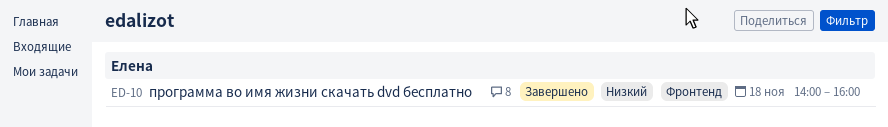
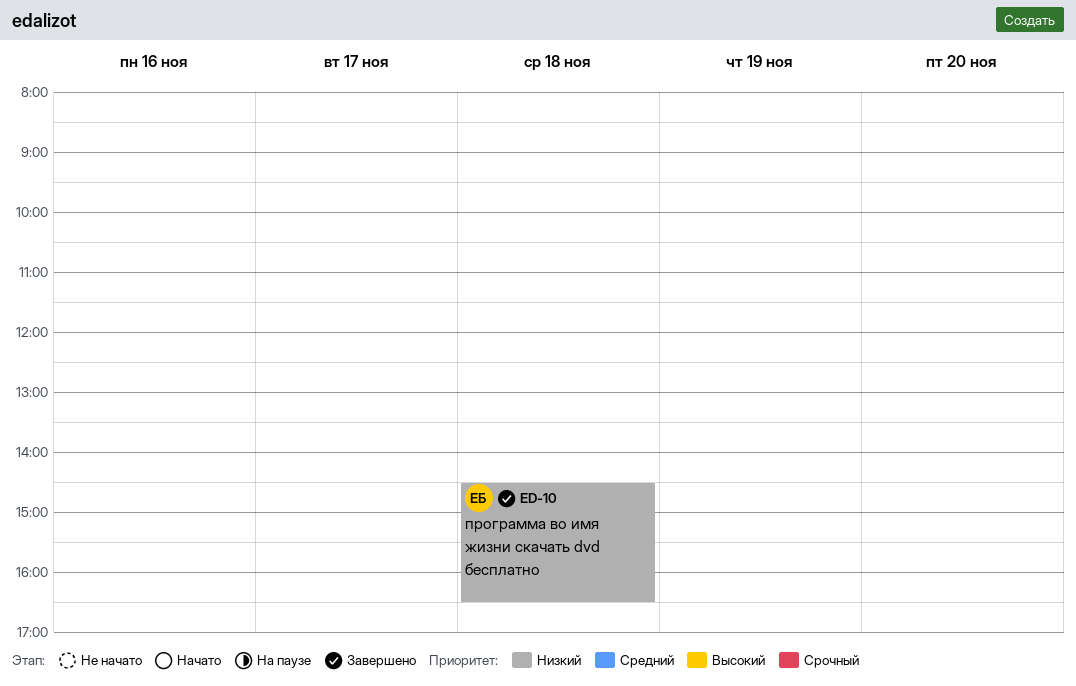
ED-10, begins: 14:00 -> 14:30
ED-10, ends: 16:00 -> 16:30

